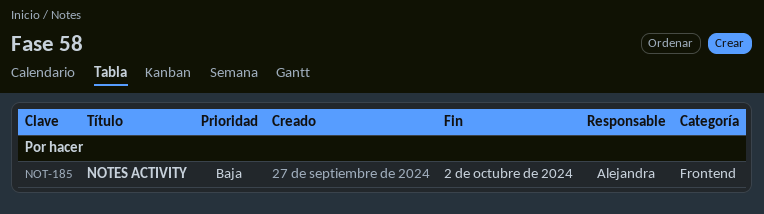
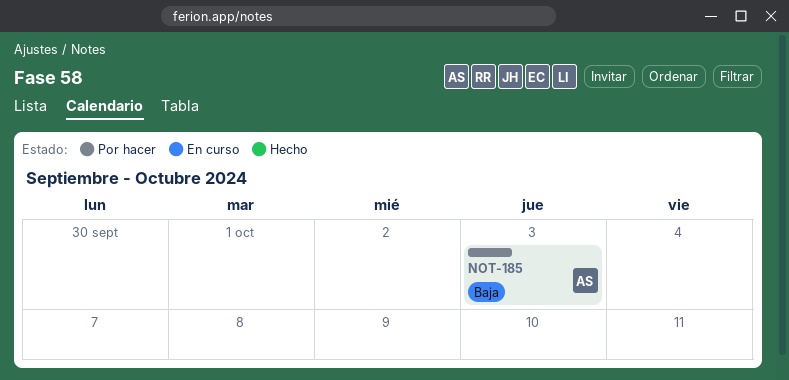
NOT-185, due: Oct 2 -> Oct 3

